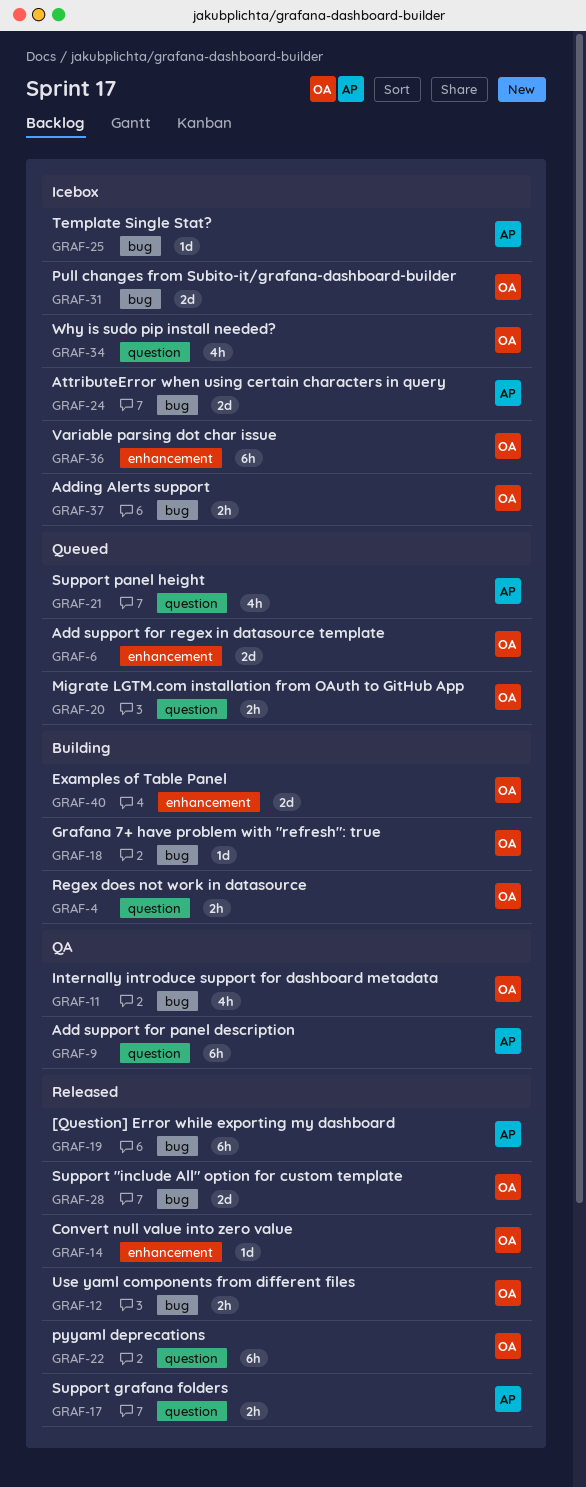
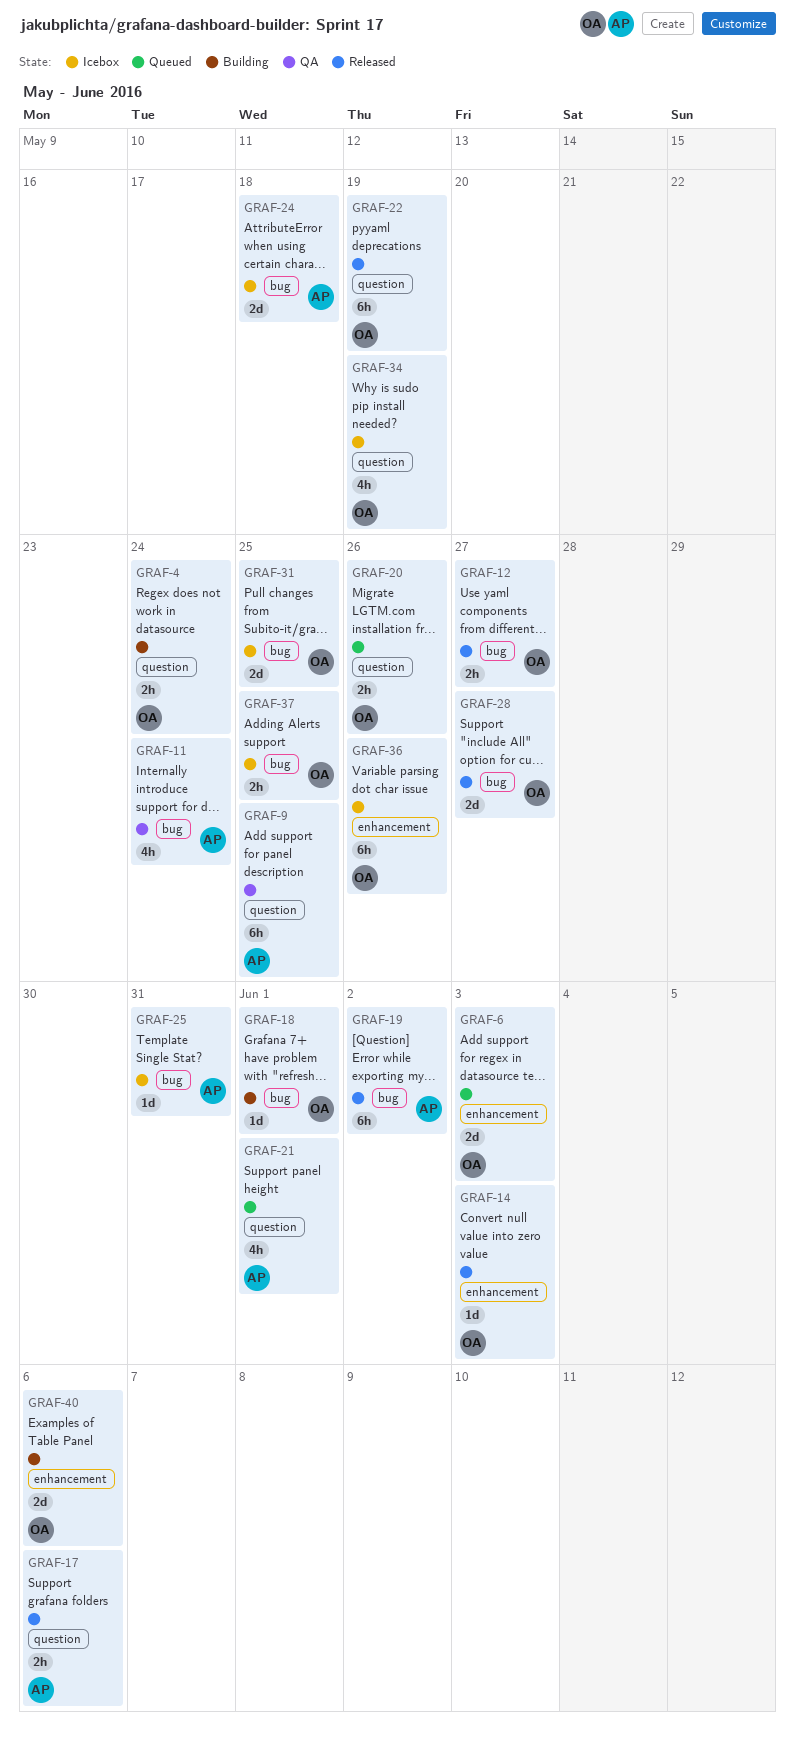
GRAF-11, owner: OA -> AP

